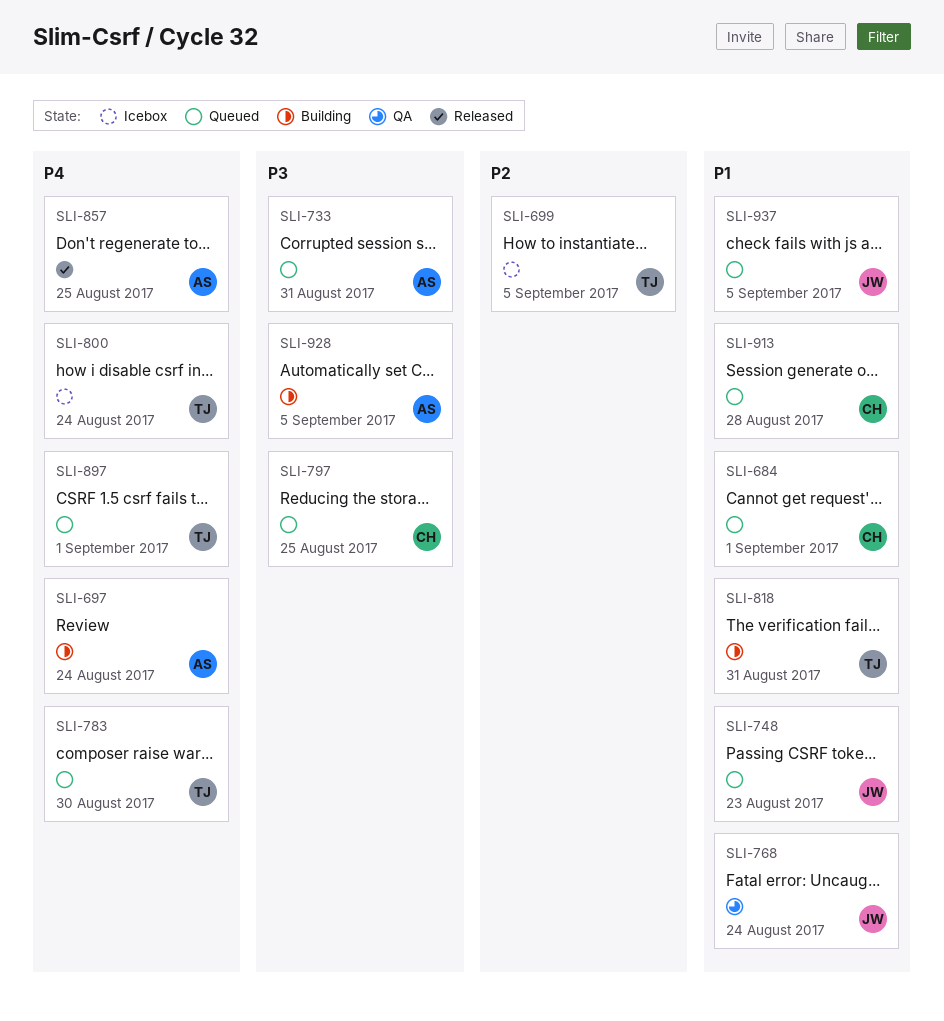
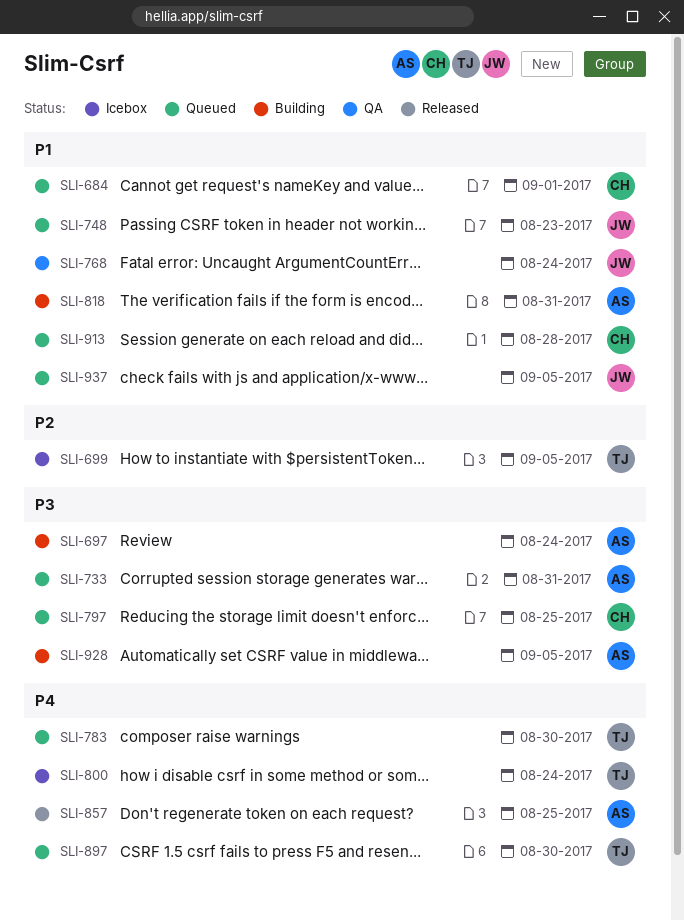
SLI-697, priority: P4 -> P3
SLI-818, owner: TJ -> AS
SLI-897, due: Sep 1 -> Aug 30

